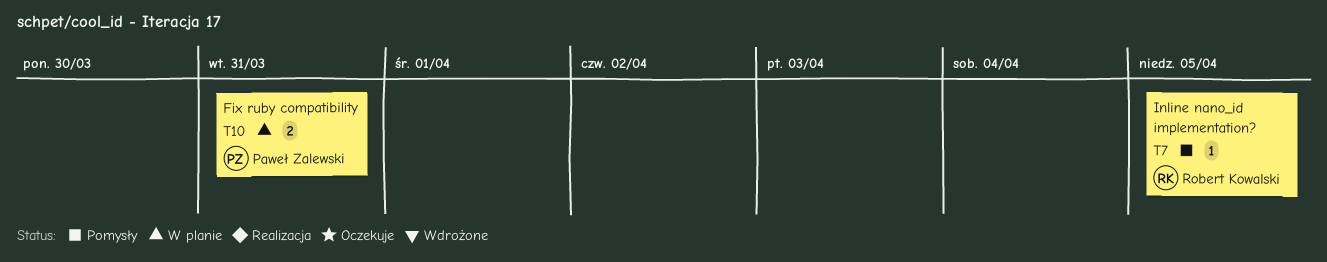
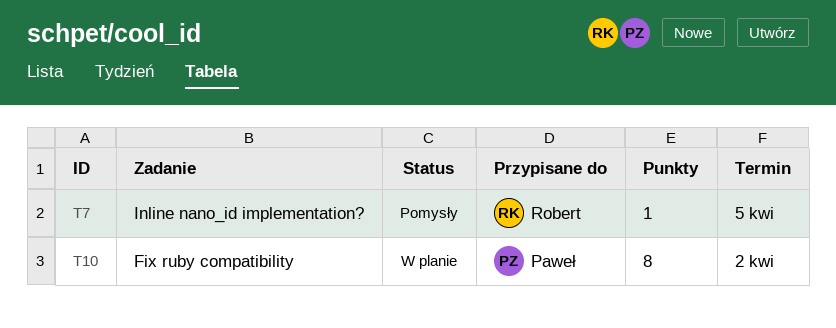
T10, estimate: 2 -> 8
T10, due: Mar 31 -> Apr 2

